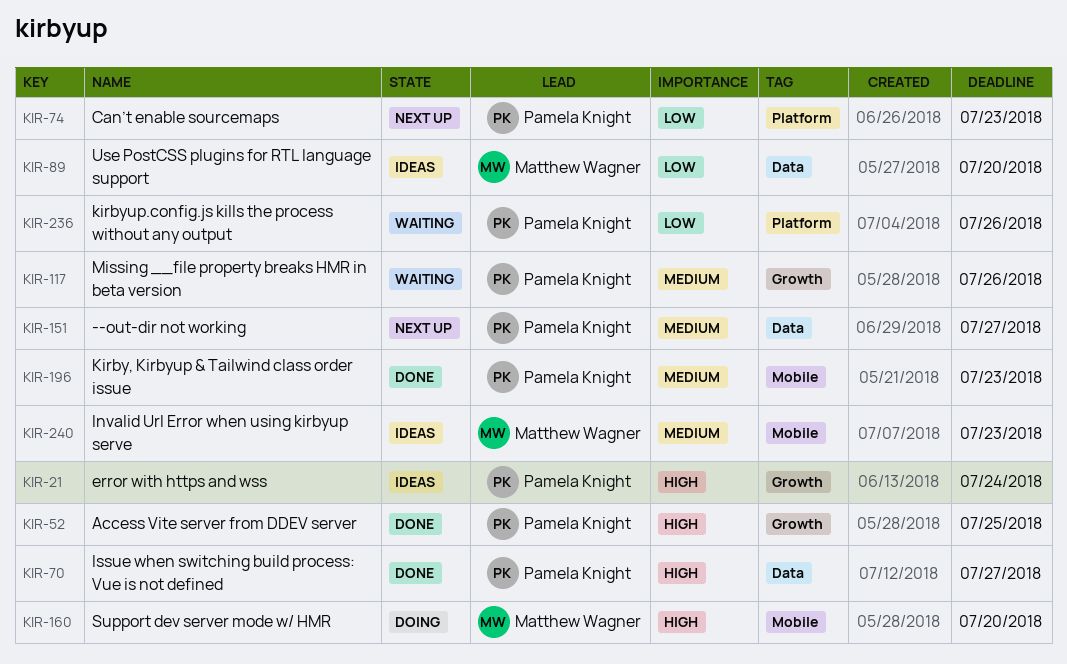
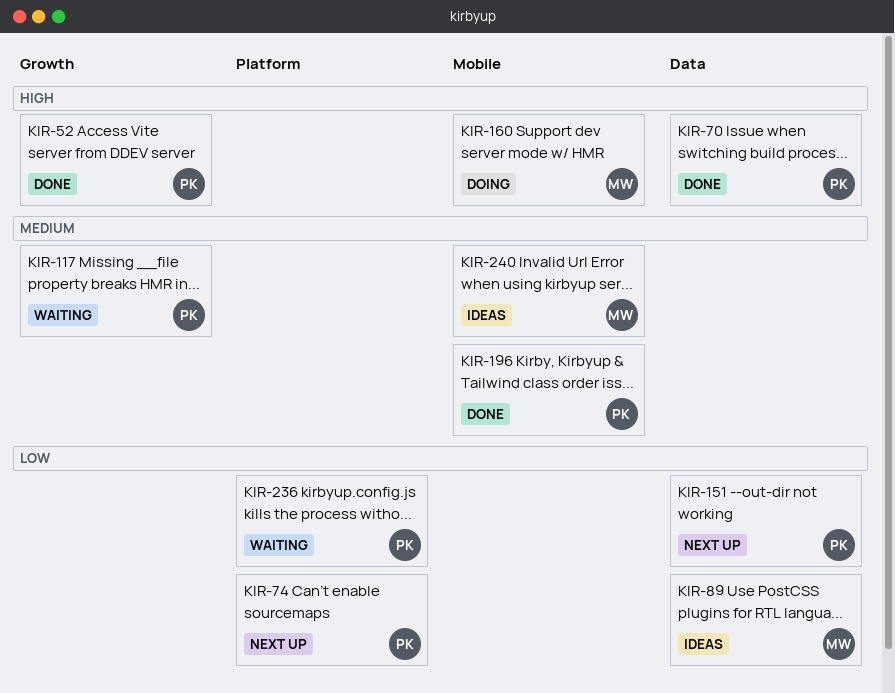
KIR-21: present -> none
KIR-151, priority: Medium -> Low

